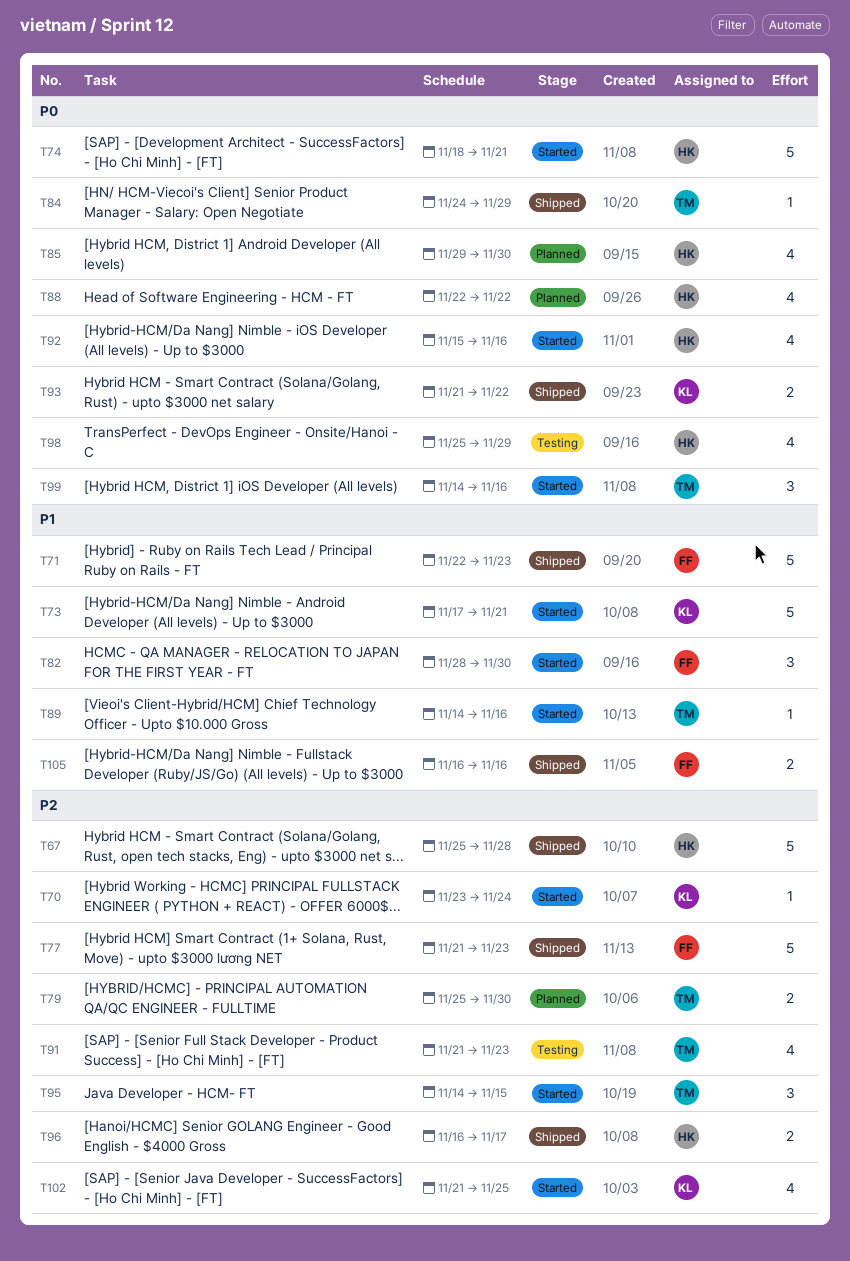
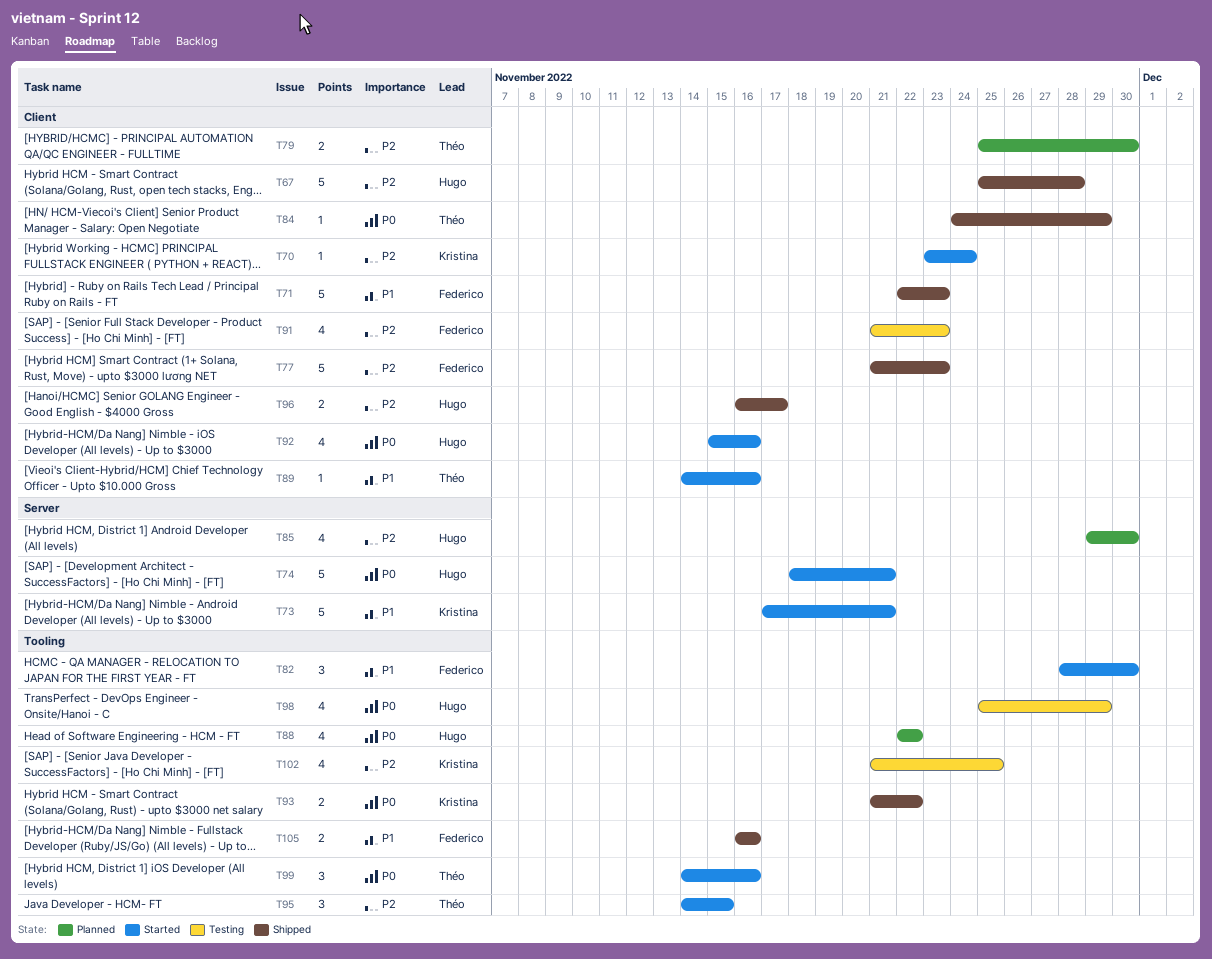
T85, priority: P0 -> P2
T91, owner: Théo -> Federico
T102, status: Started -> Testing

